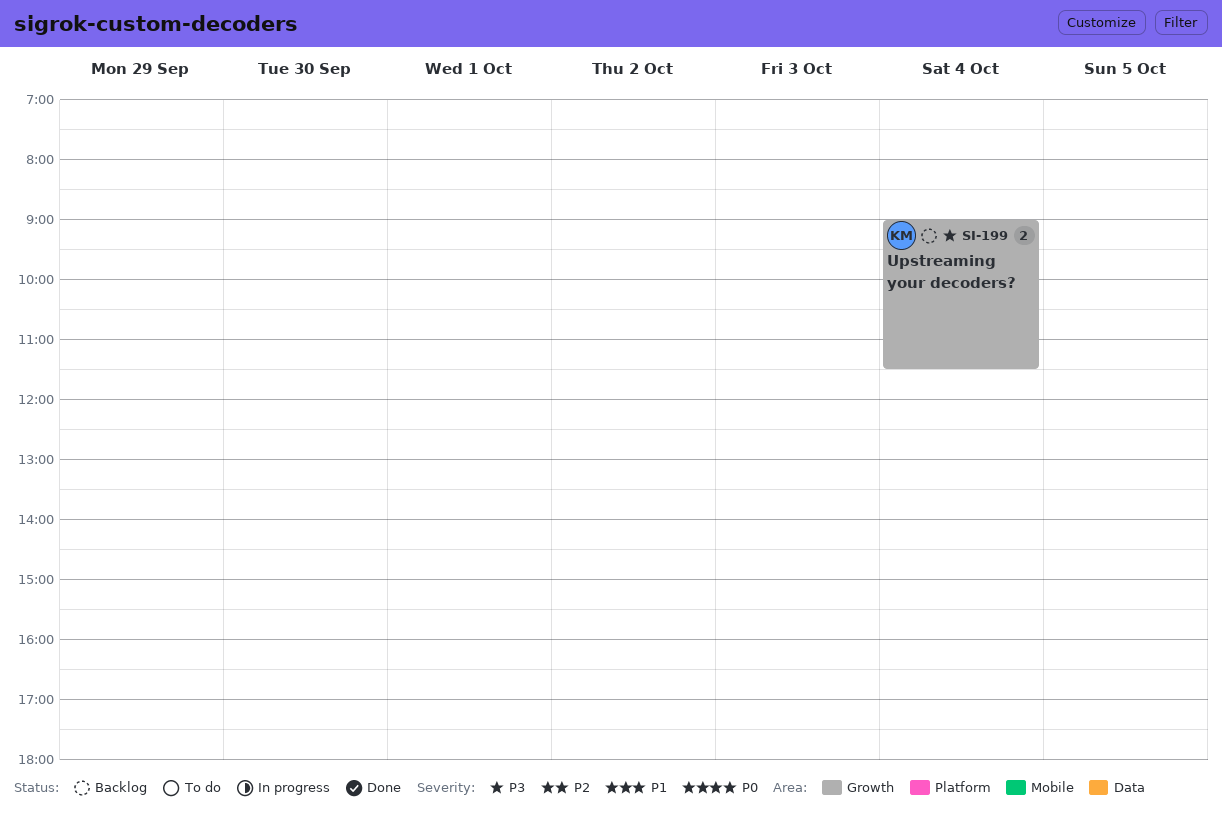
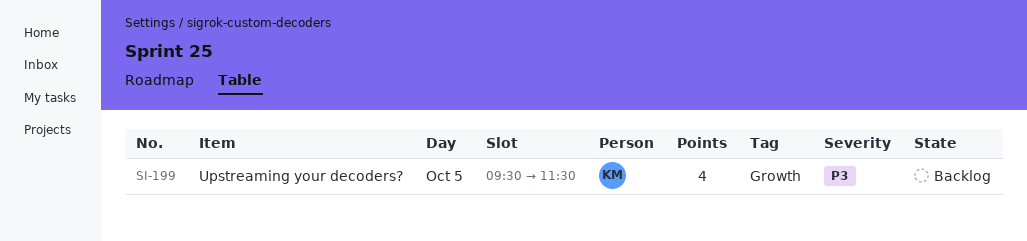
SI-199, estimate: 2 -> 4
SI-199, day: Oct 4 -> Oct 5
SI-199, begins: 09:00 -> 09:30

